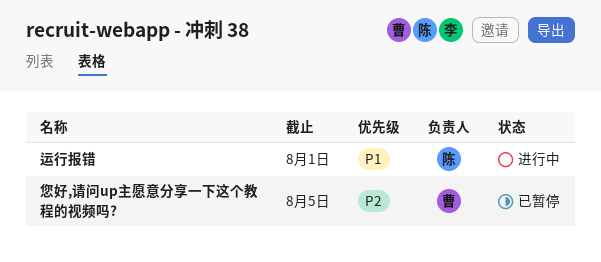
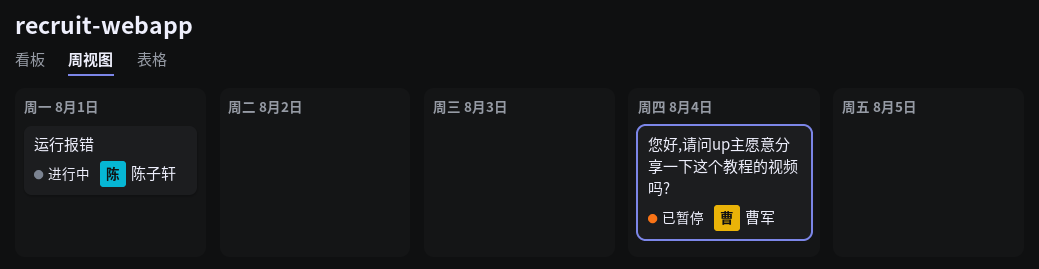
您好,请问up主愿意分享一下这个教程的视频吗?, due: Aug 5 -> Aug 4

